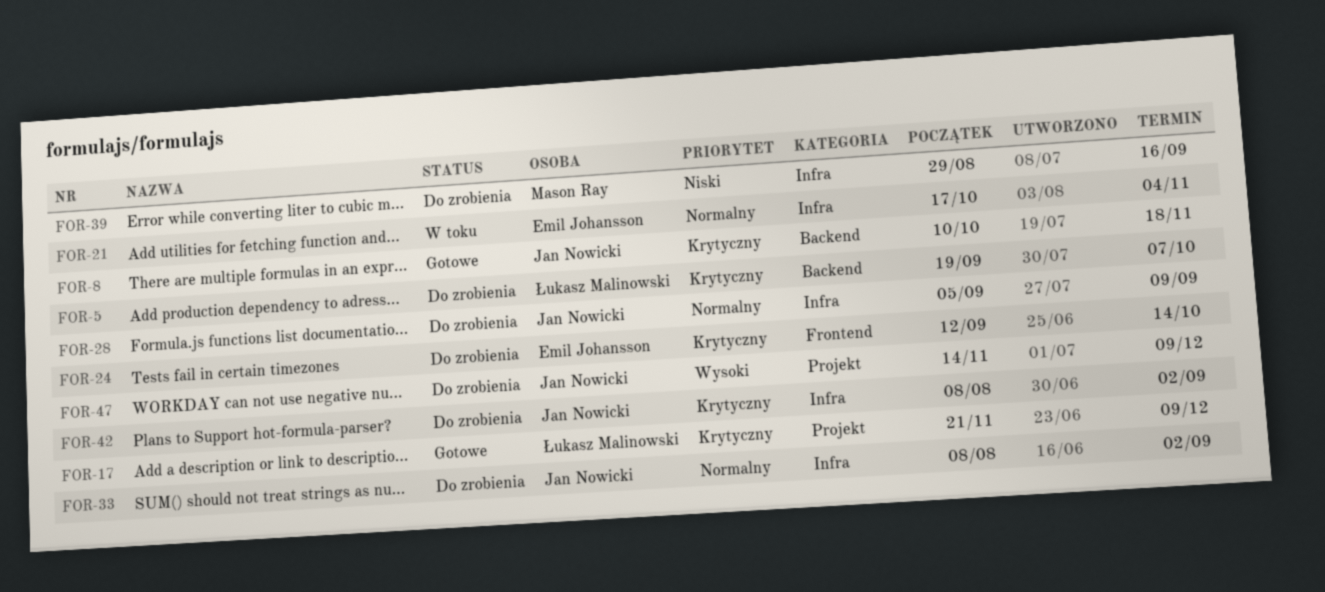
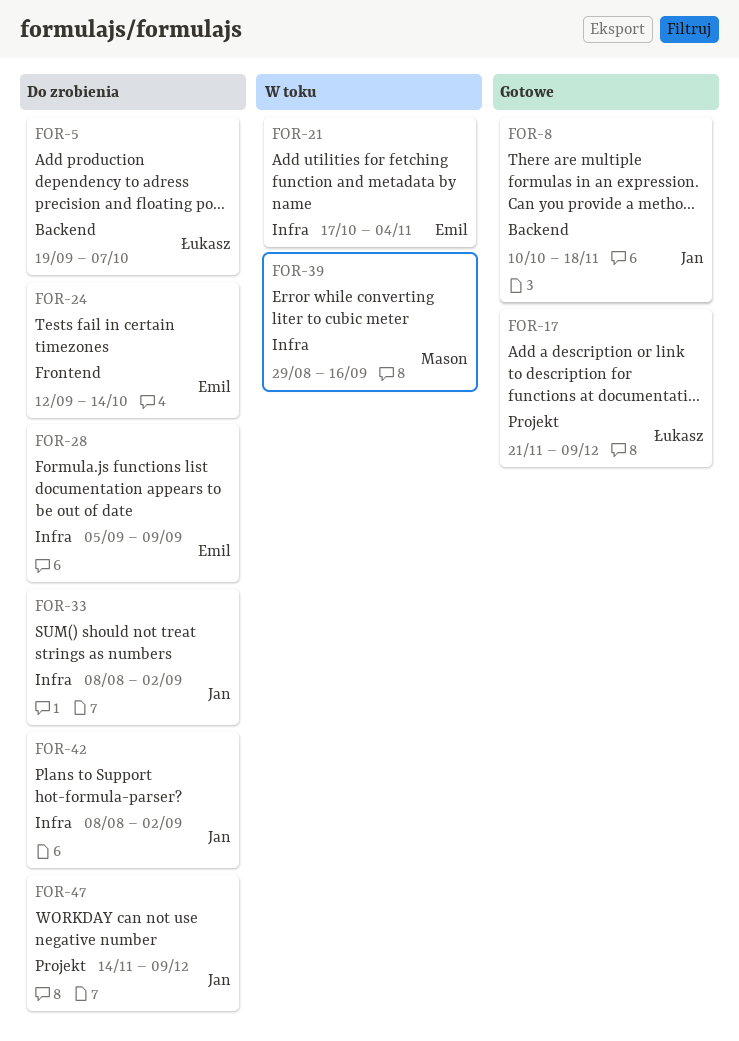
FOR-28, owner: Jan Nowicki -> Emil Johansson
FOR-39, status: Do zrobienia -> W toku

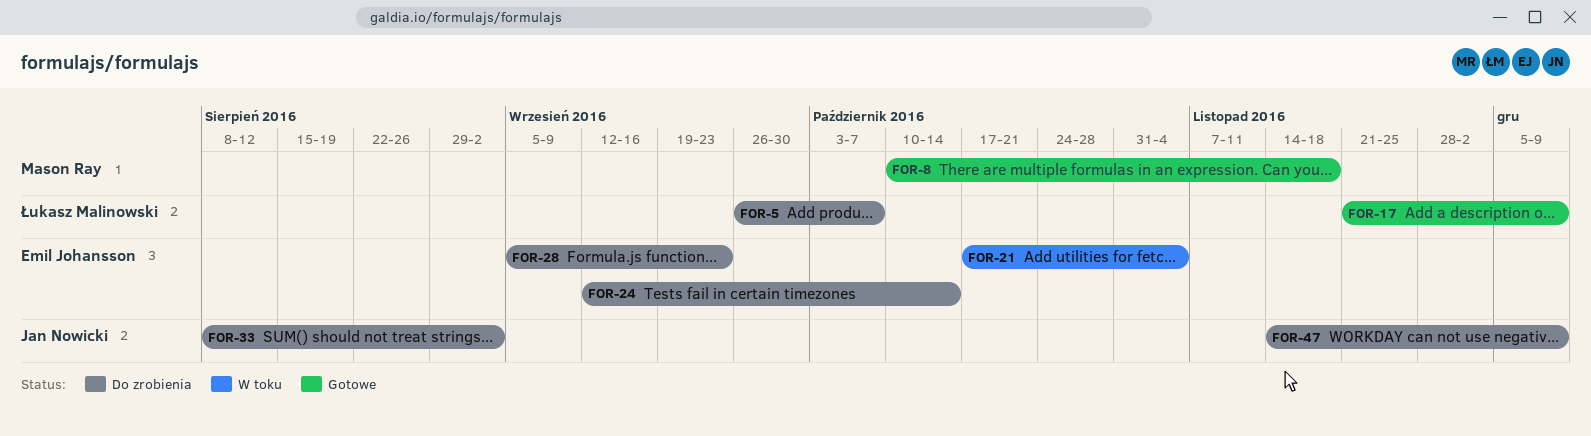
FOR-5, start: Sep 19 -> Sep 26
FOR-8, owner: Jan Nowicki -> Mason Ray
FOR-28, due: Sep 9 -> Sep 23
FOR-39: present -> none
FOR-42: present -> none

